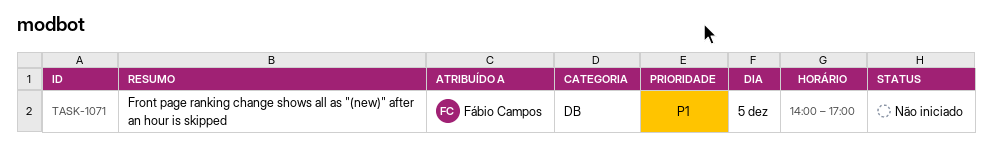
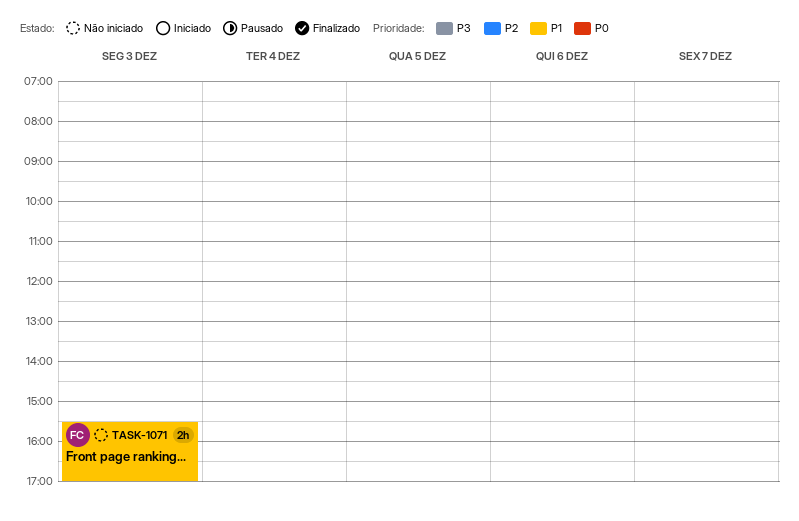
TASK-1071, day: Dec 5 -> Dec 3
TASK-1071, begins: 14:00 -> 15:30

